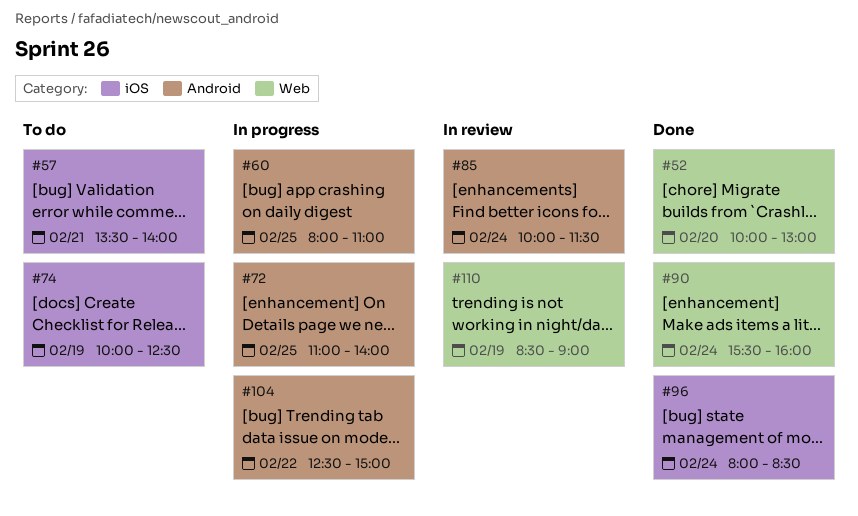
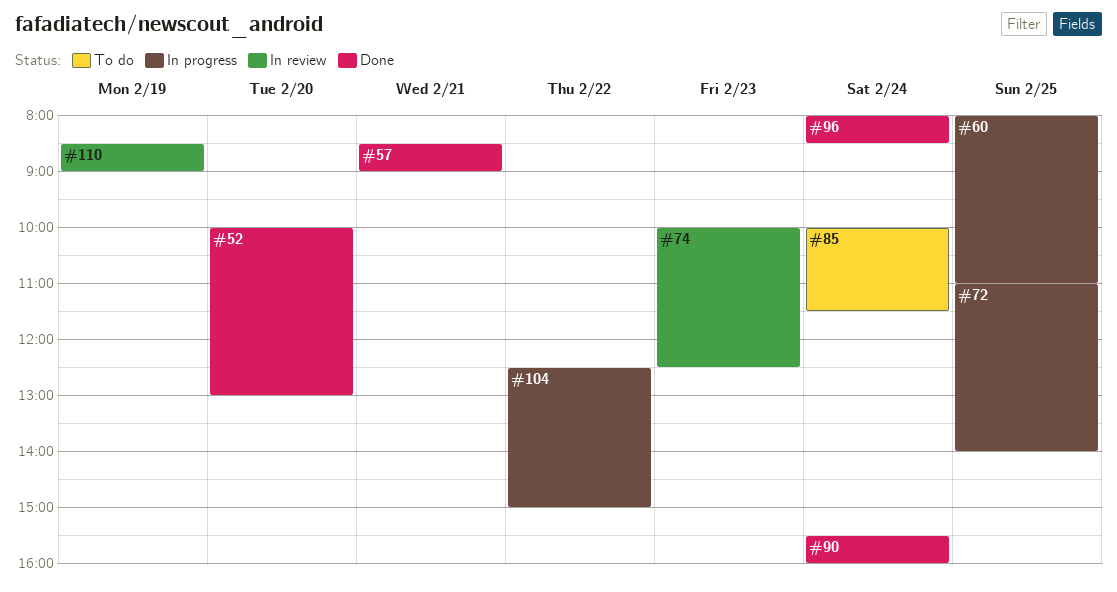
#57, status: To do -> Done
#57, begins: 13:30 -> 08:30
#57, ends: 14:00 -> 09:00
#74, status: To do -> In review
#74, day: Feb 19 -> Feb 23
#85, status: In review -> To do

